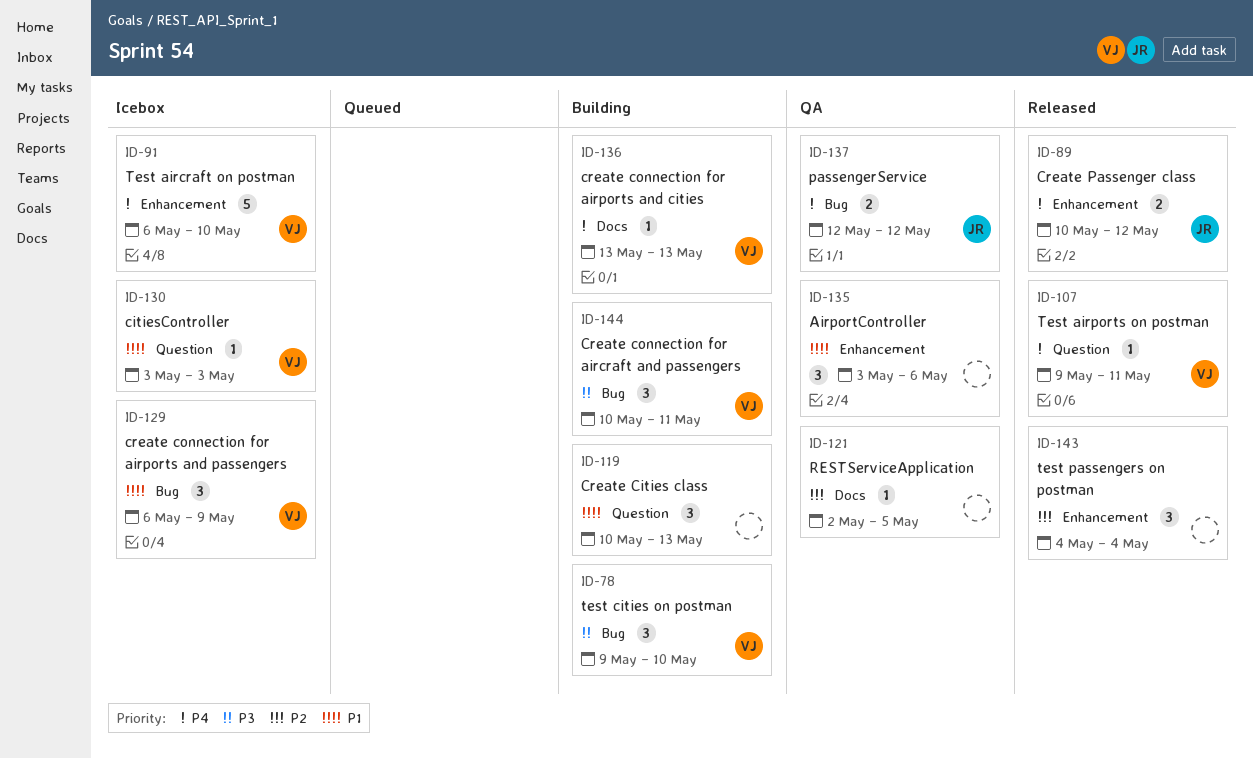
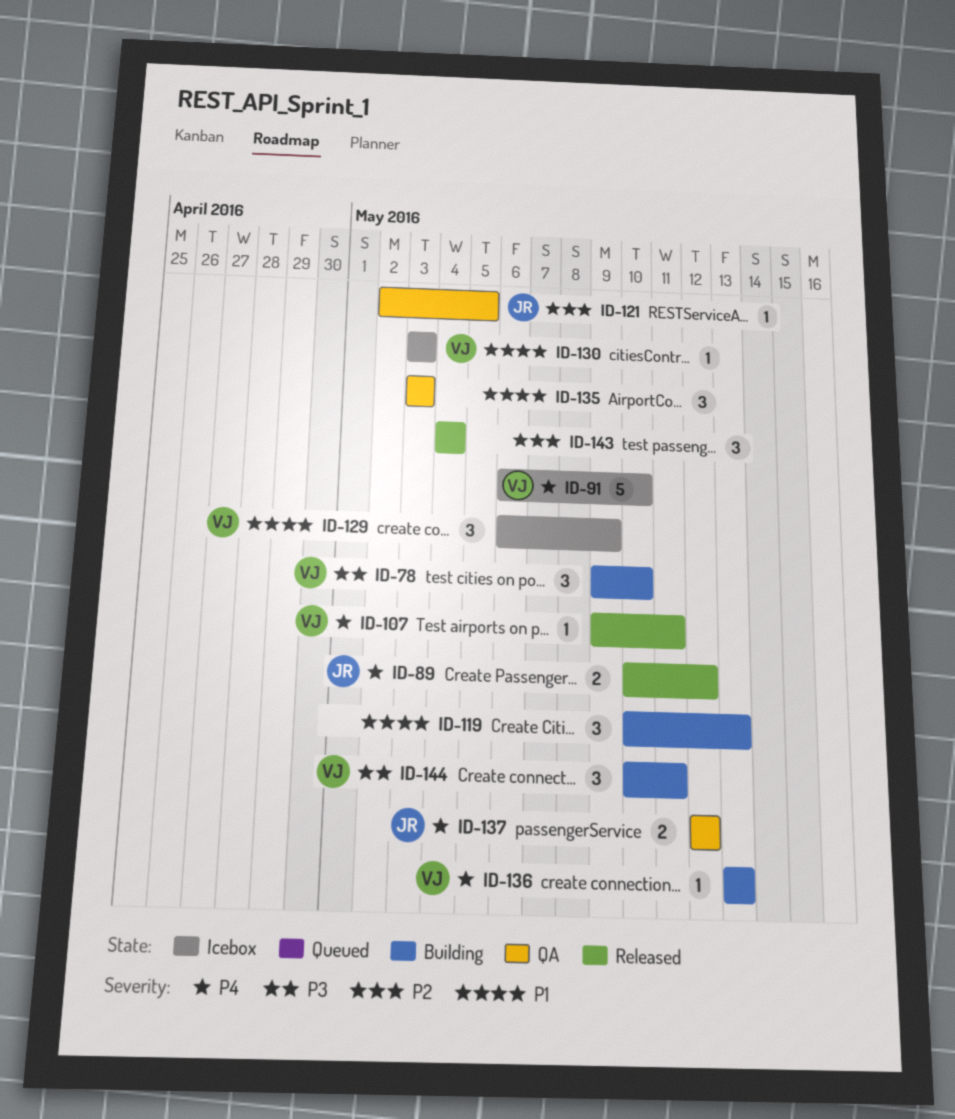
ID-121, owner: none -> JR
ID-135, due: May 6 -> May 3

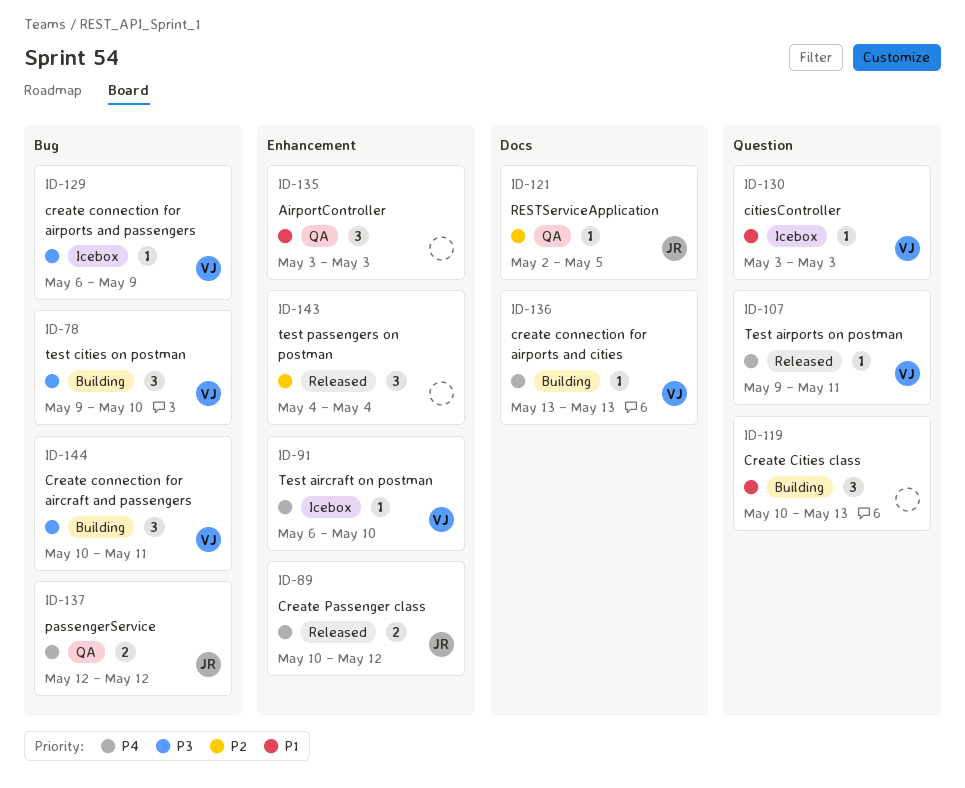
ID-91, estimate: 5 -> 1
ID-129, priority: P1 -> P3
ID-129, estimate: 3 -> 1

